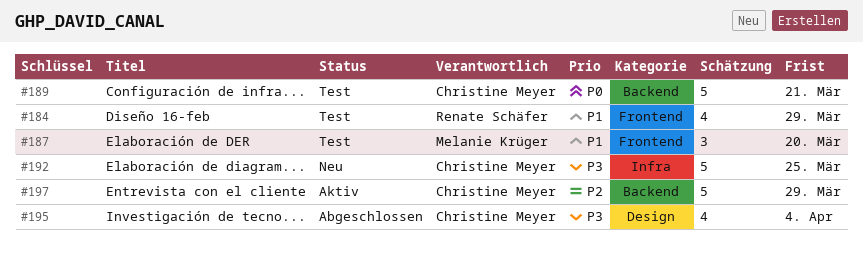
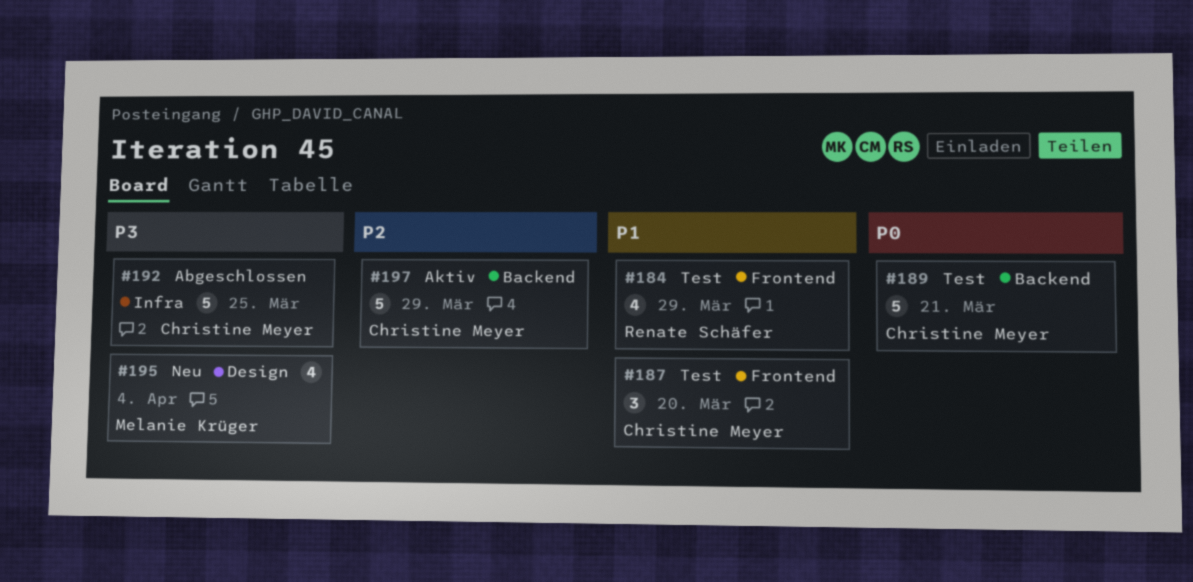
#187, owner: Melanie Krüger -> Christine Meyer
#192, status: Neu -> Abgeschlossen
#195, status: Abgeschlossen -> Neu
#195, owner: Christine Meyer -> Melanie Krüger

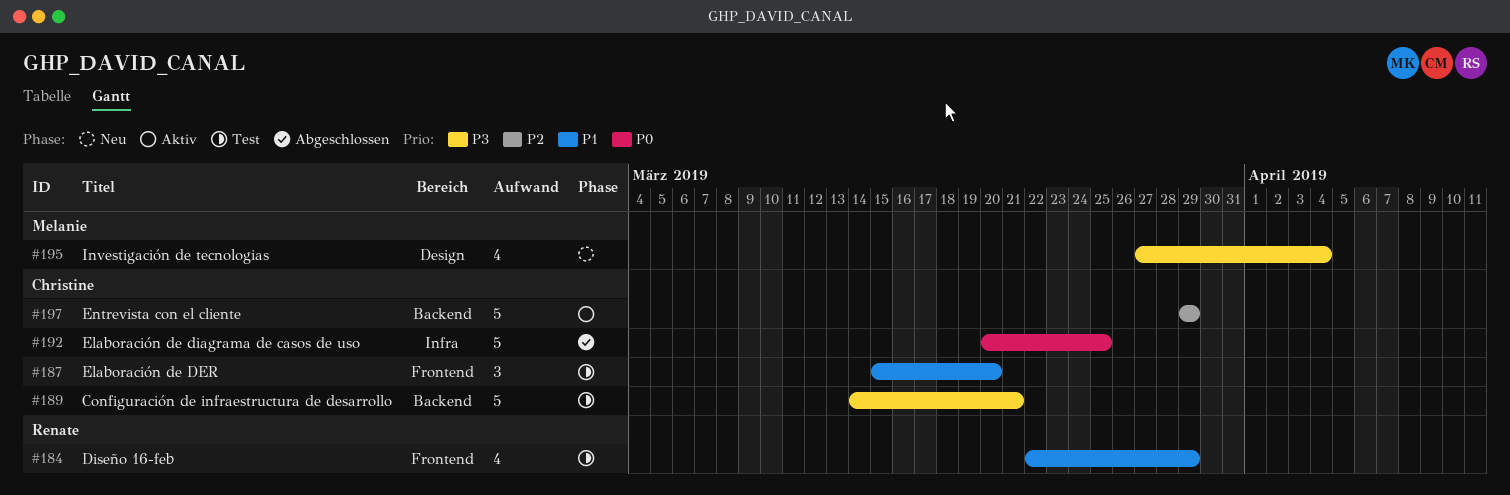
#189, priority: P0 -> P3
#192, priority: P3 -> P0

